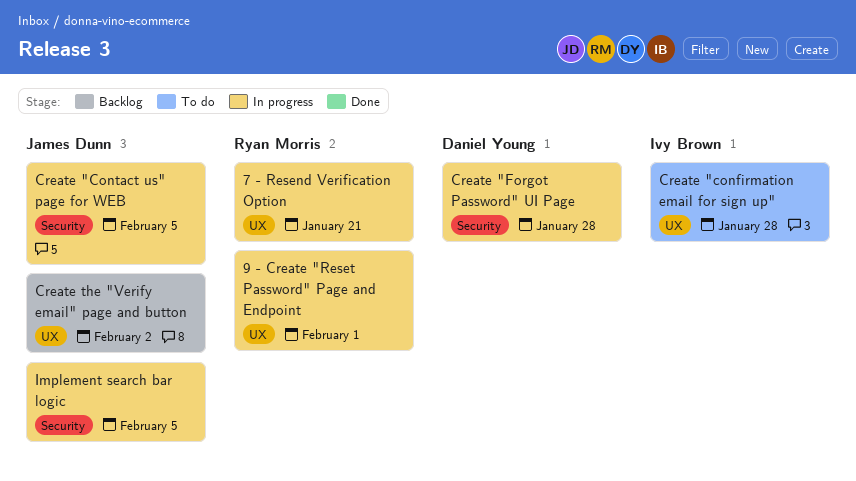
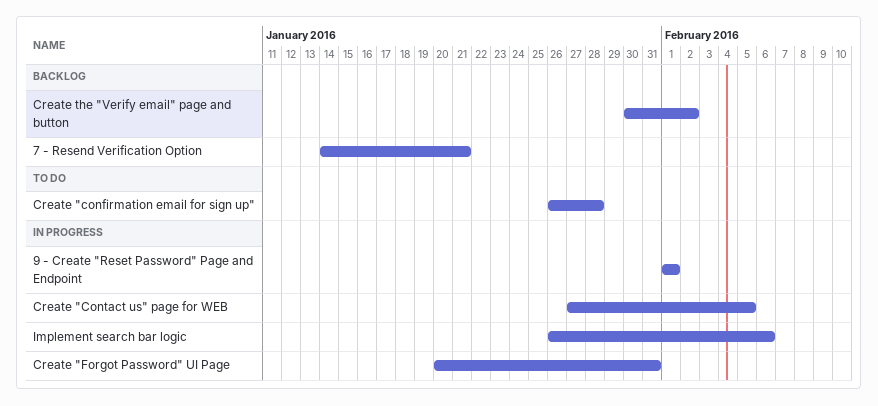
7 - Resend Verification Option, status: In progress -> Backlog
Create "Forgot Password" UI Page, due: Jan 28 -> Jan 31
Implement search bar logic, due: Feb 5 -> Feb 6

